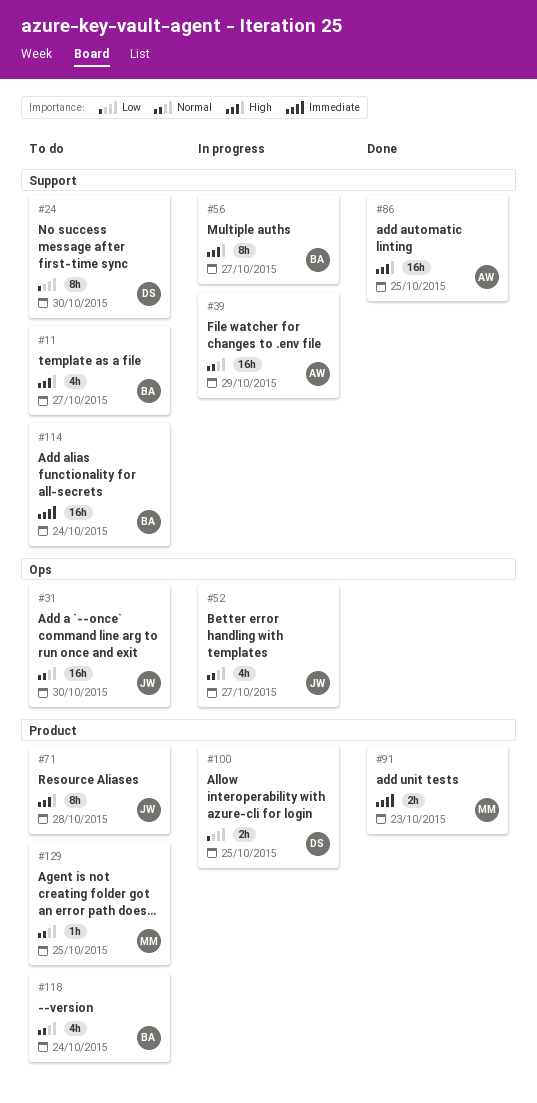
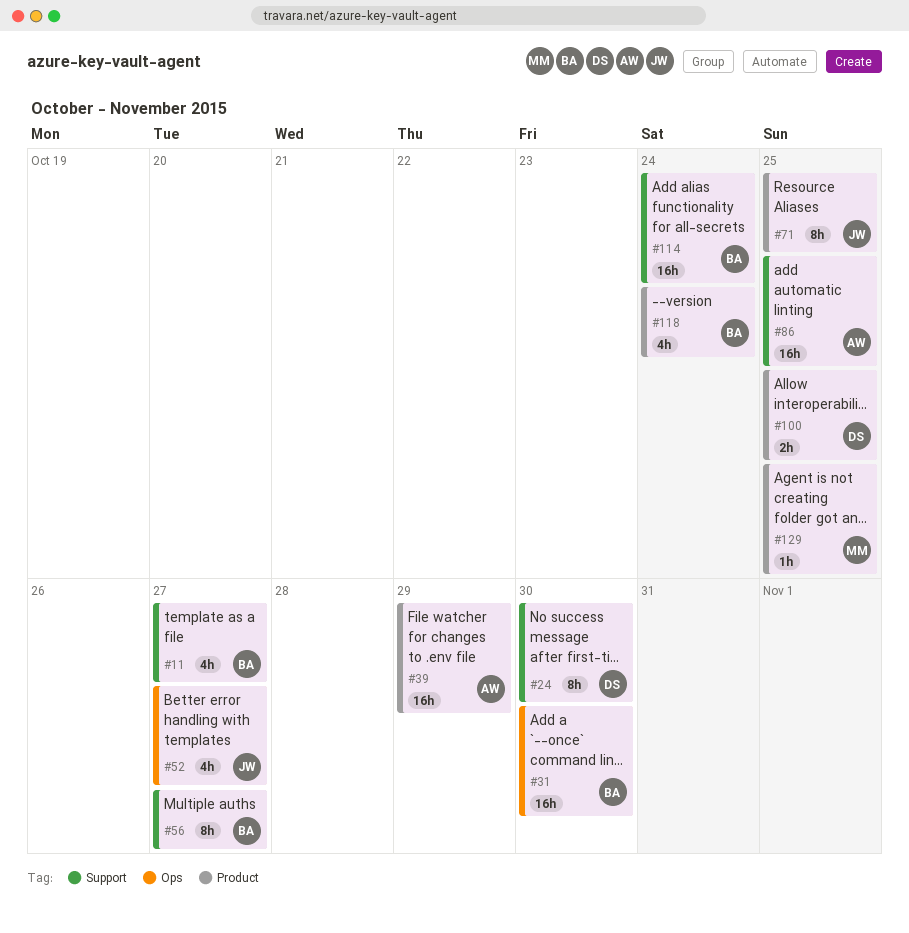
#31, owner: JW -> BA
#39, label: Support -> Product
#71, due: Oct 28 -> Oct 25
#91: present -> none

